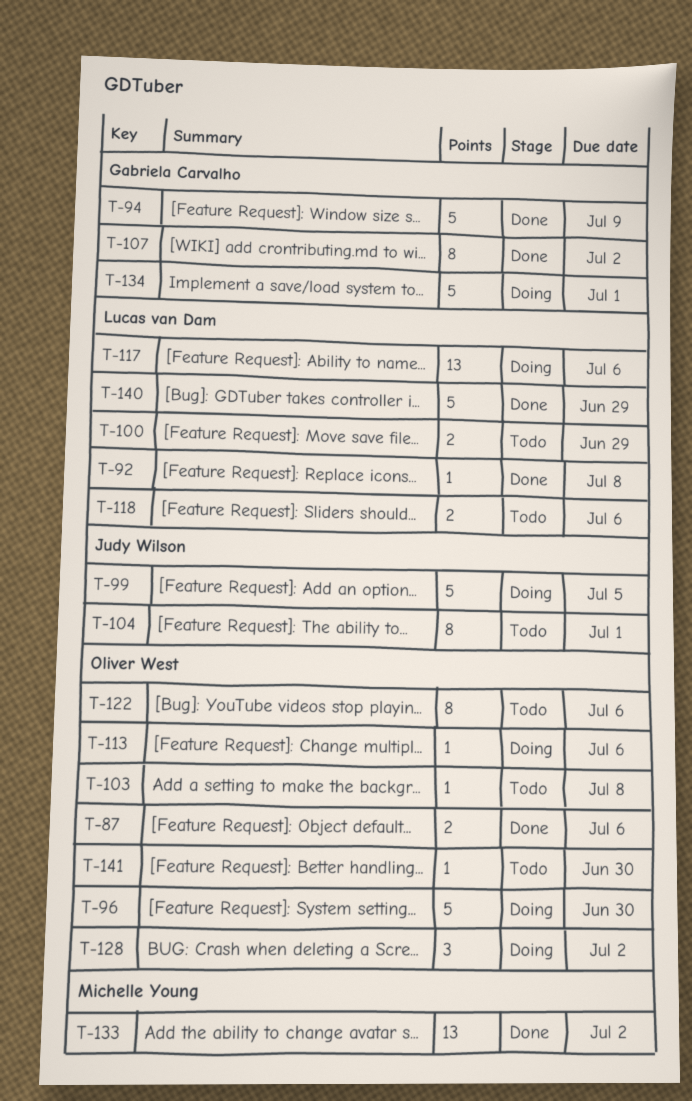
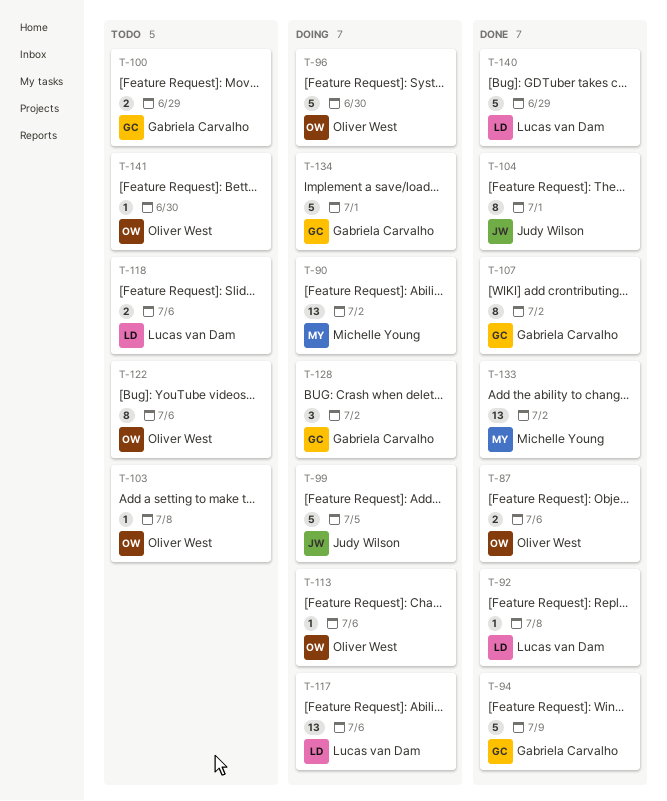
T-90: none -> present
T-100, owner: Lucas van Dam -> Gabriela Carvalho
T-104, status: Todo -> Done
T-128, owner: Oliver West -> Gabriela Carvalho

